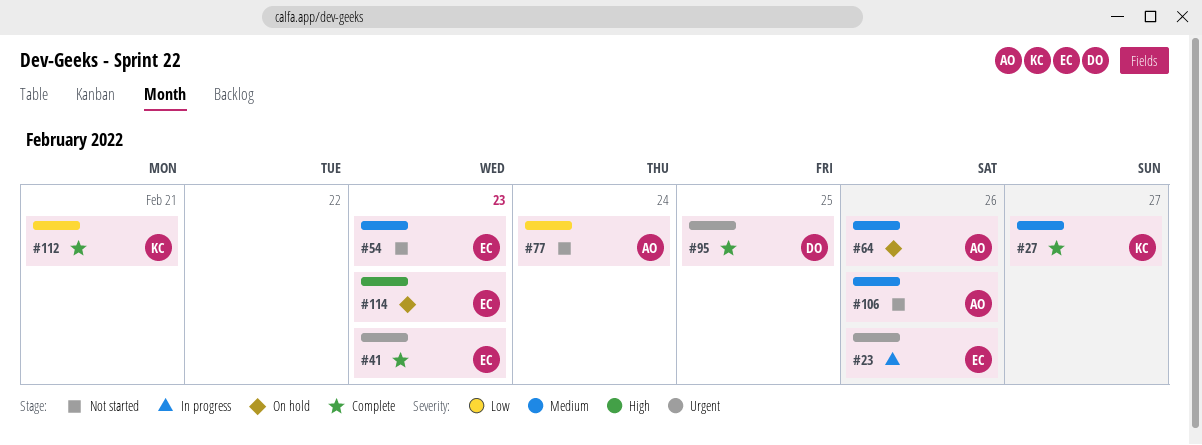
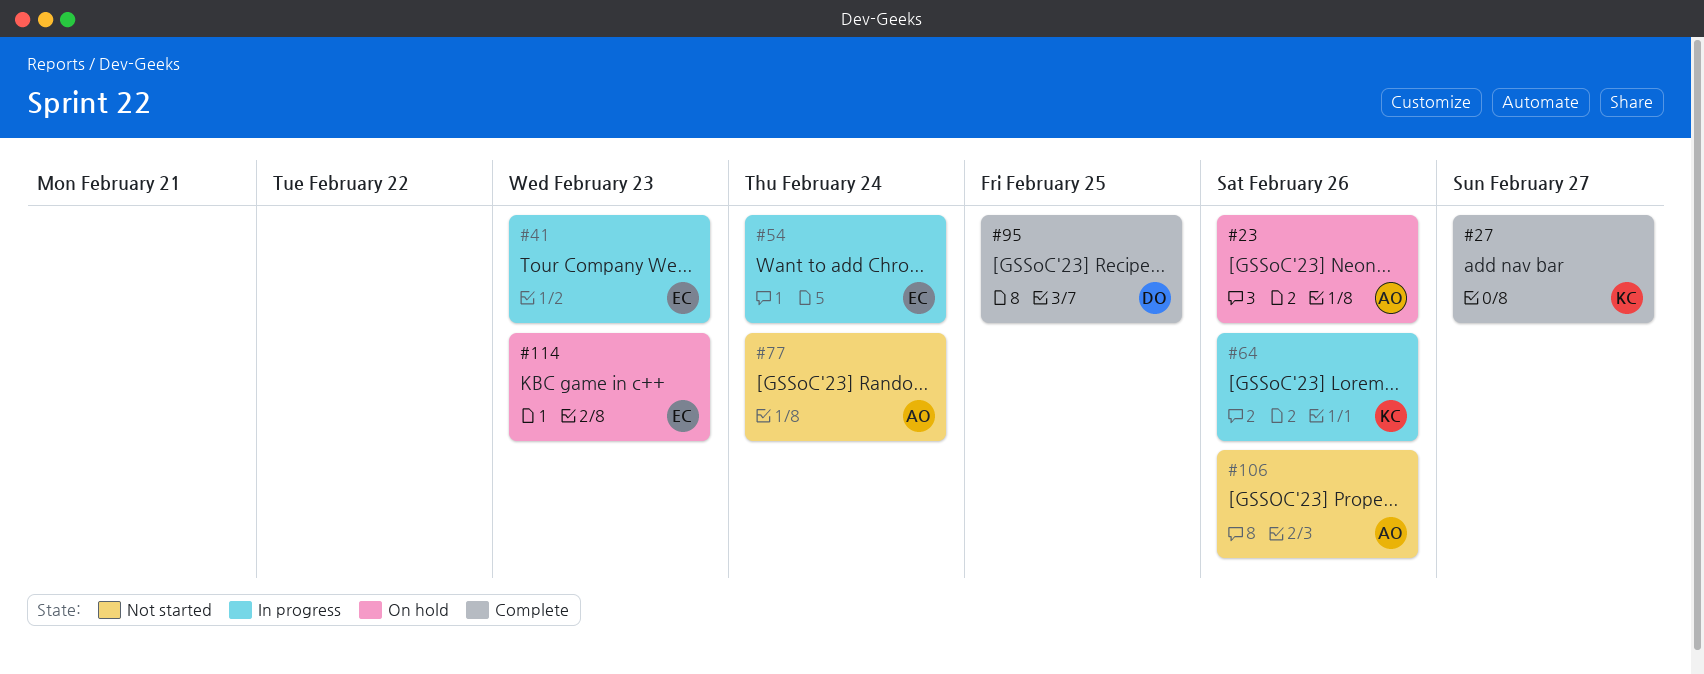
#23, status: In progress -> On hold
#23, owner: EC -> AO
#41, status: Complete -> In progress
#54, status: Not started -> In progress
#54, due: Feb 23 -> Feb 24
#64, status: On hold -> In progress
#64, owner: AO -> KC
#112: present -> none

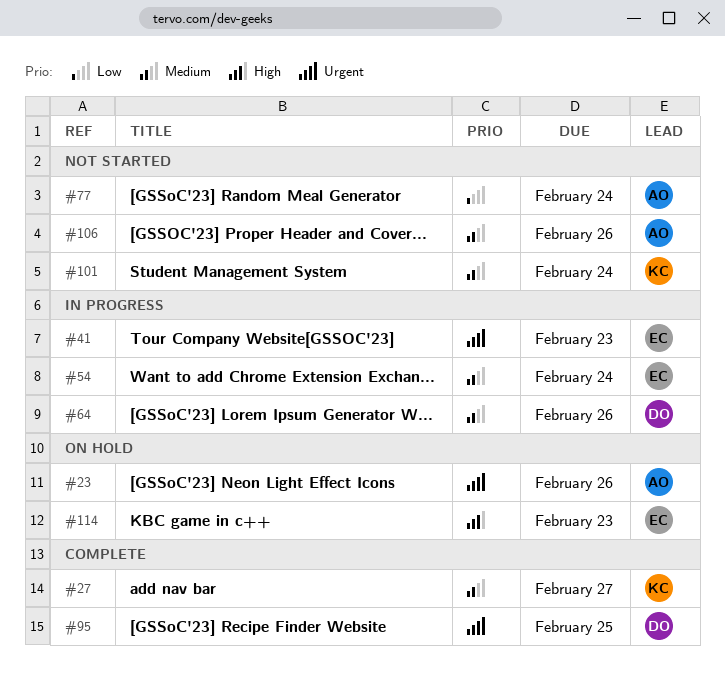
#64, owner: KC -> DO
#101: none -> present

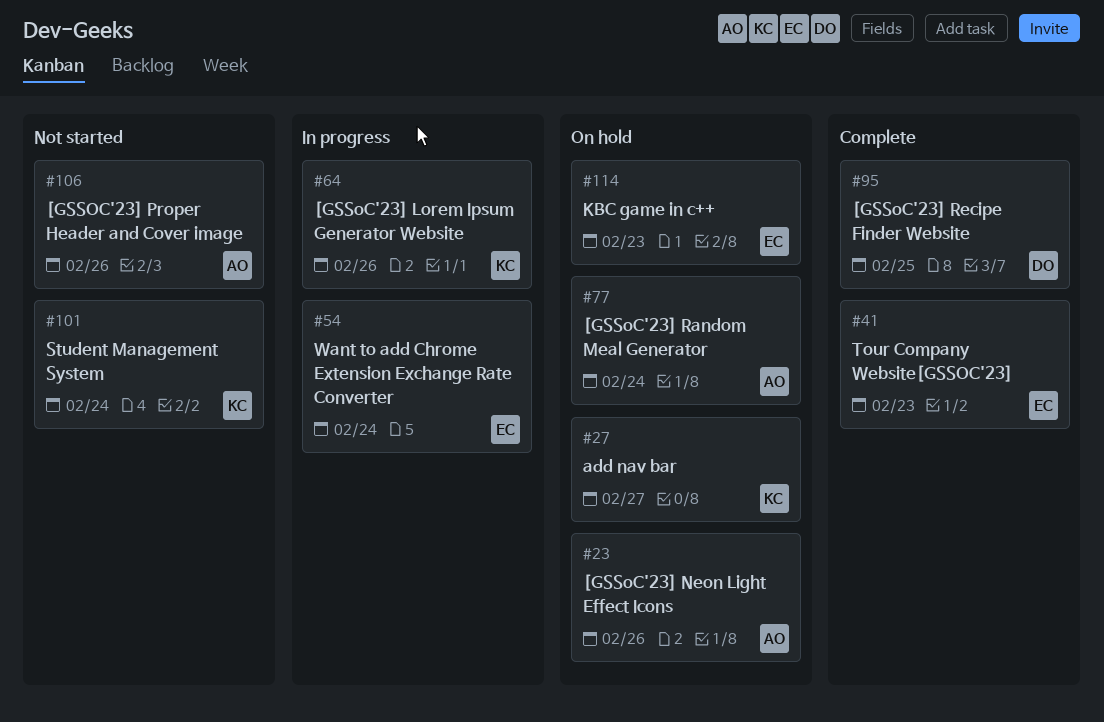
#27, status: Complete -> On hold
#41, status: In progress -> Complete
#64, owner: DO -> KC
#77, status: Not started -> On hold

